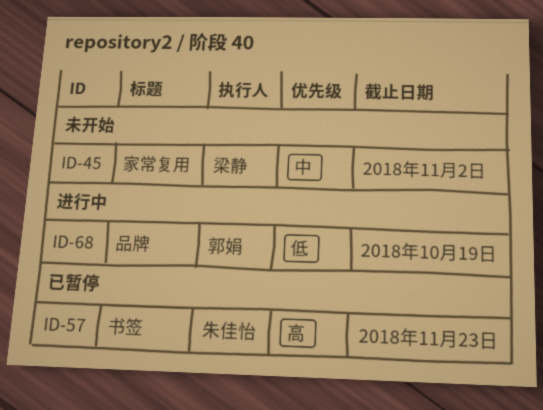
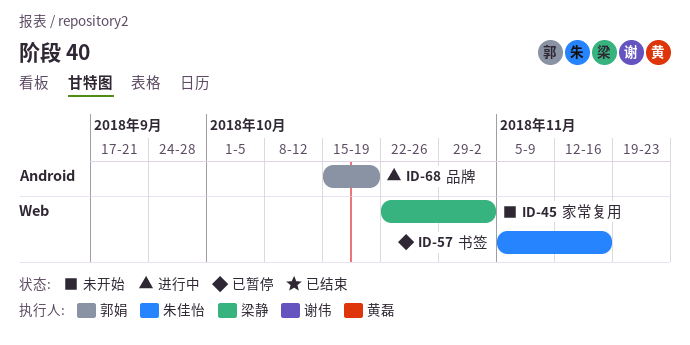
ID-57, due: Nov 23 -> Nov 16

